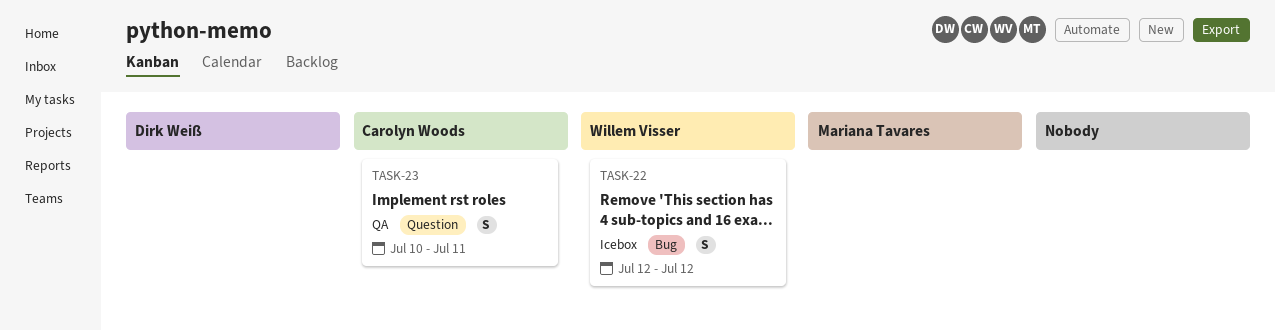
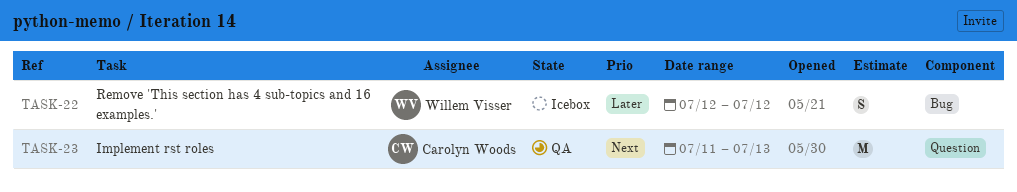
TASK-23, estimate: S -> M
TASK-23, start: Jul 10 -> Jul 11
TASK-23, due: Jul 11 -> Jul 13

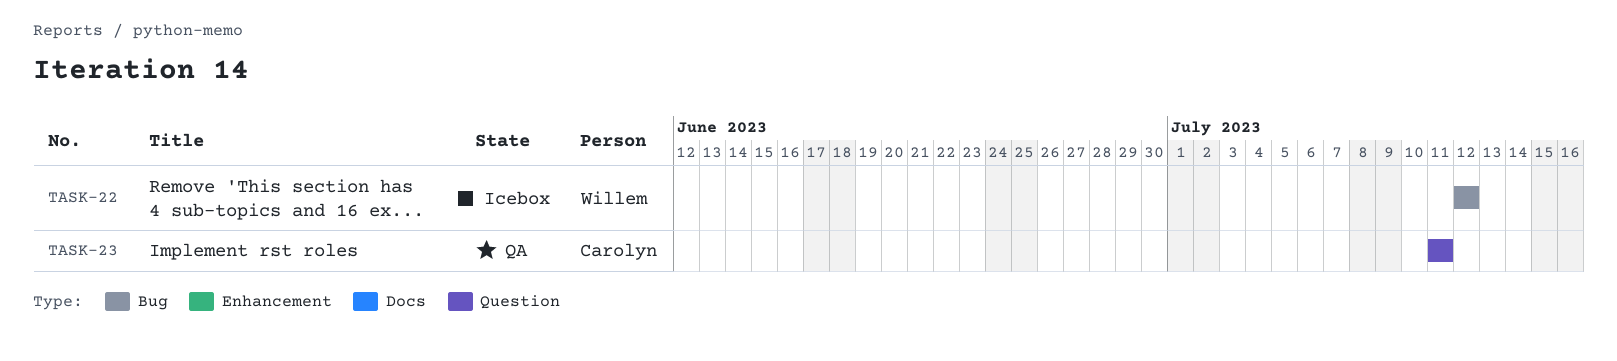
TASK-23, due: Jul 13 -> Jul 11

